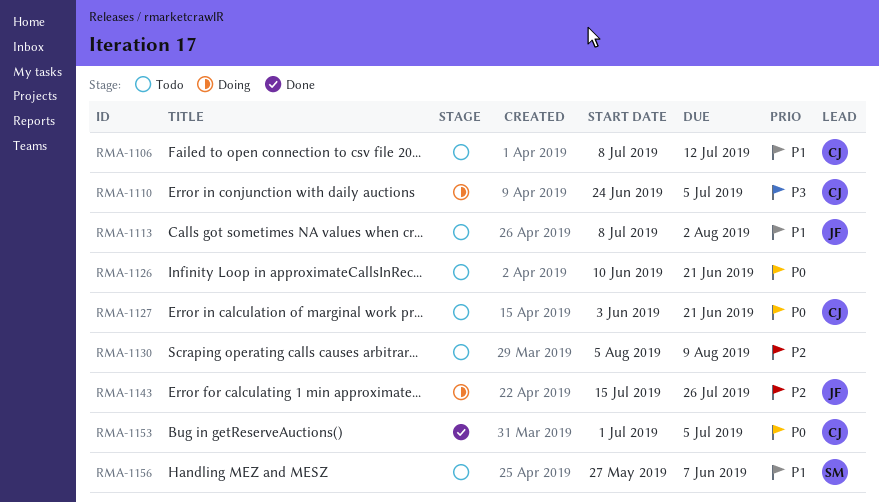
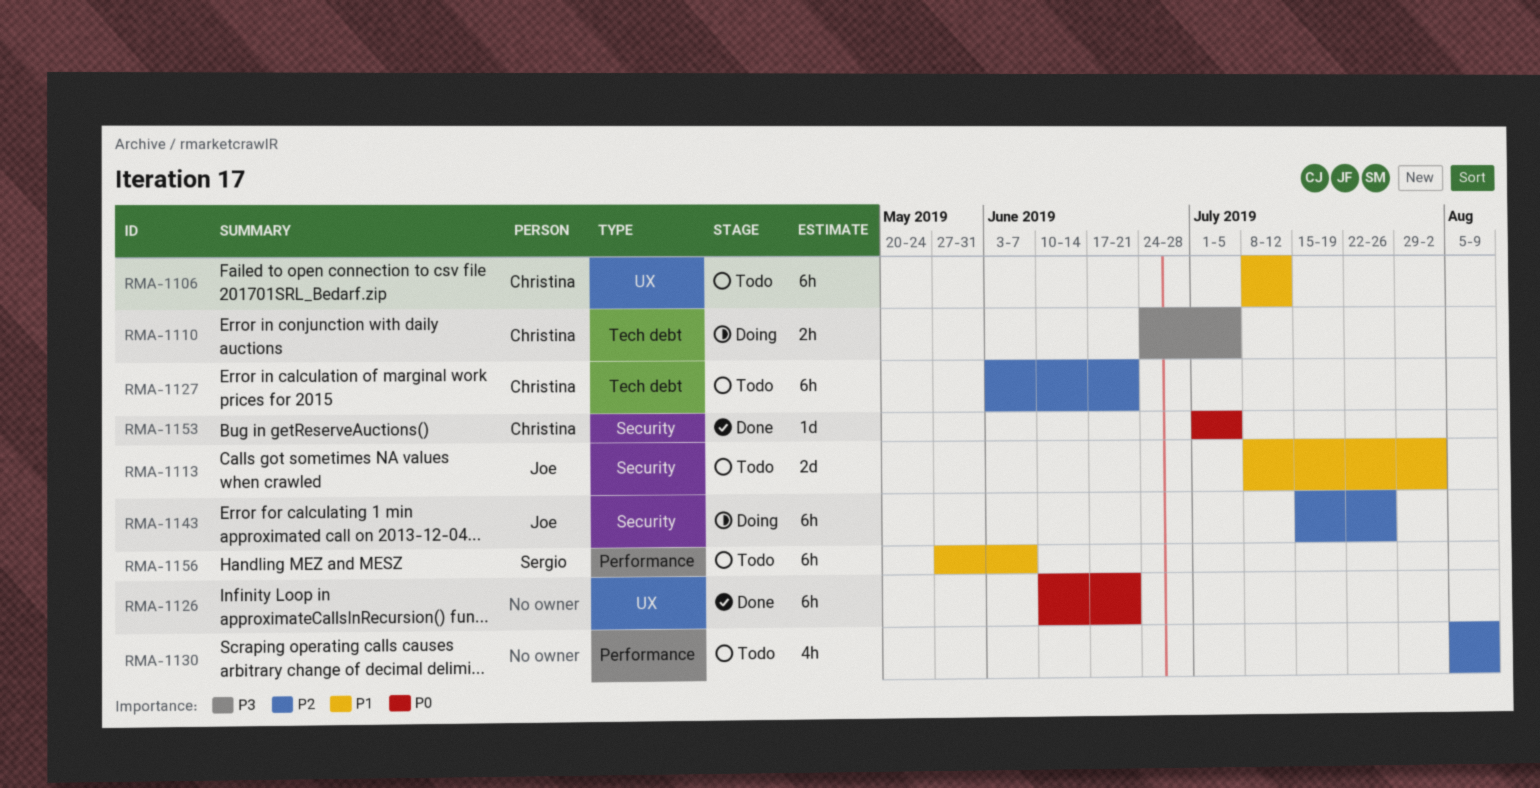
RMA-1126, status: Todo -> Done
RMA-1127, priority: P0 -> P2

